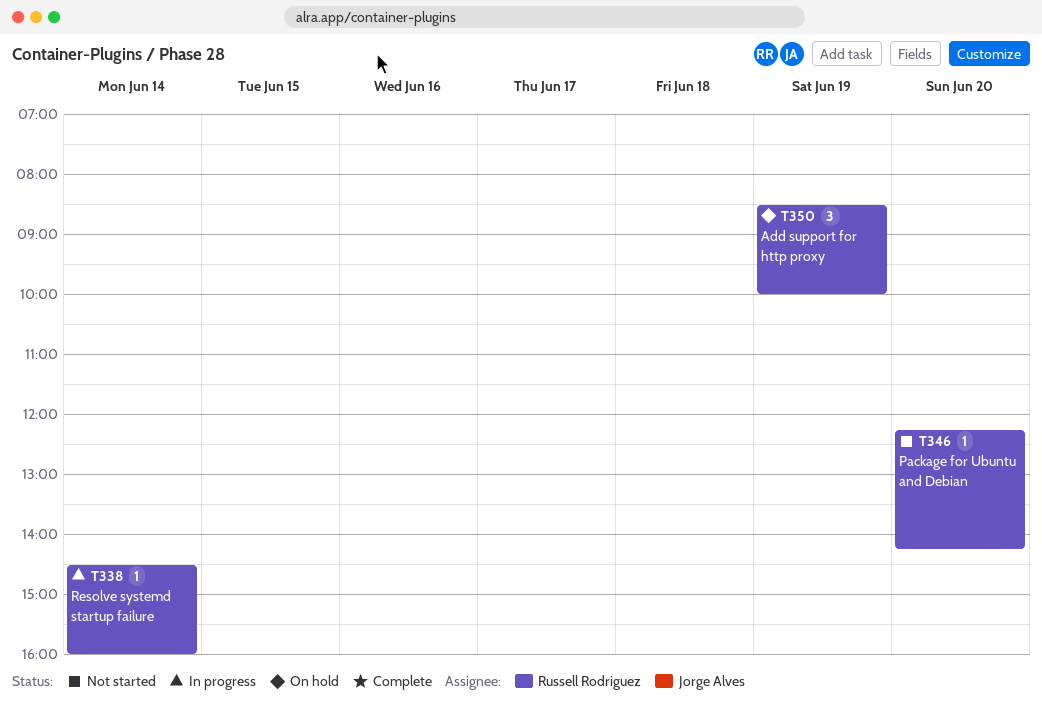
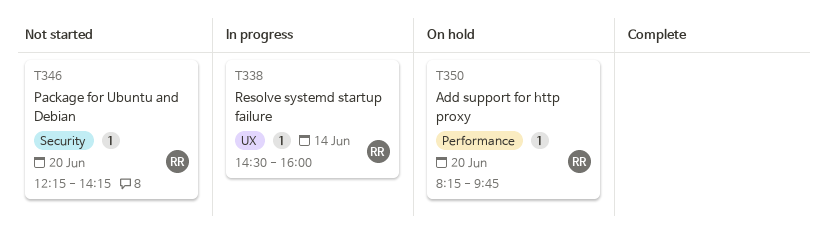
T350, estimate: 3 -> 1
T350, day: Jun 19 -> Jun 20
T350, begins: 08:30 -> 08:15
T350, ends: 10:00 -> 09:45

